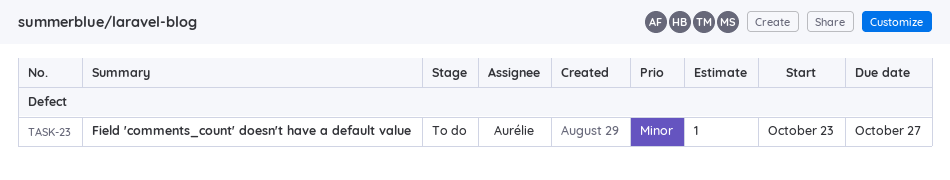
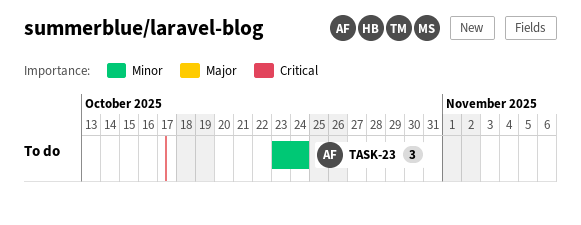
TASK-23, estimate: 1 -> 3
TASK-23, due: Oct 27 -> Oct 24

